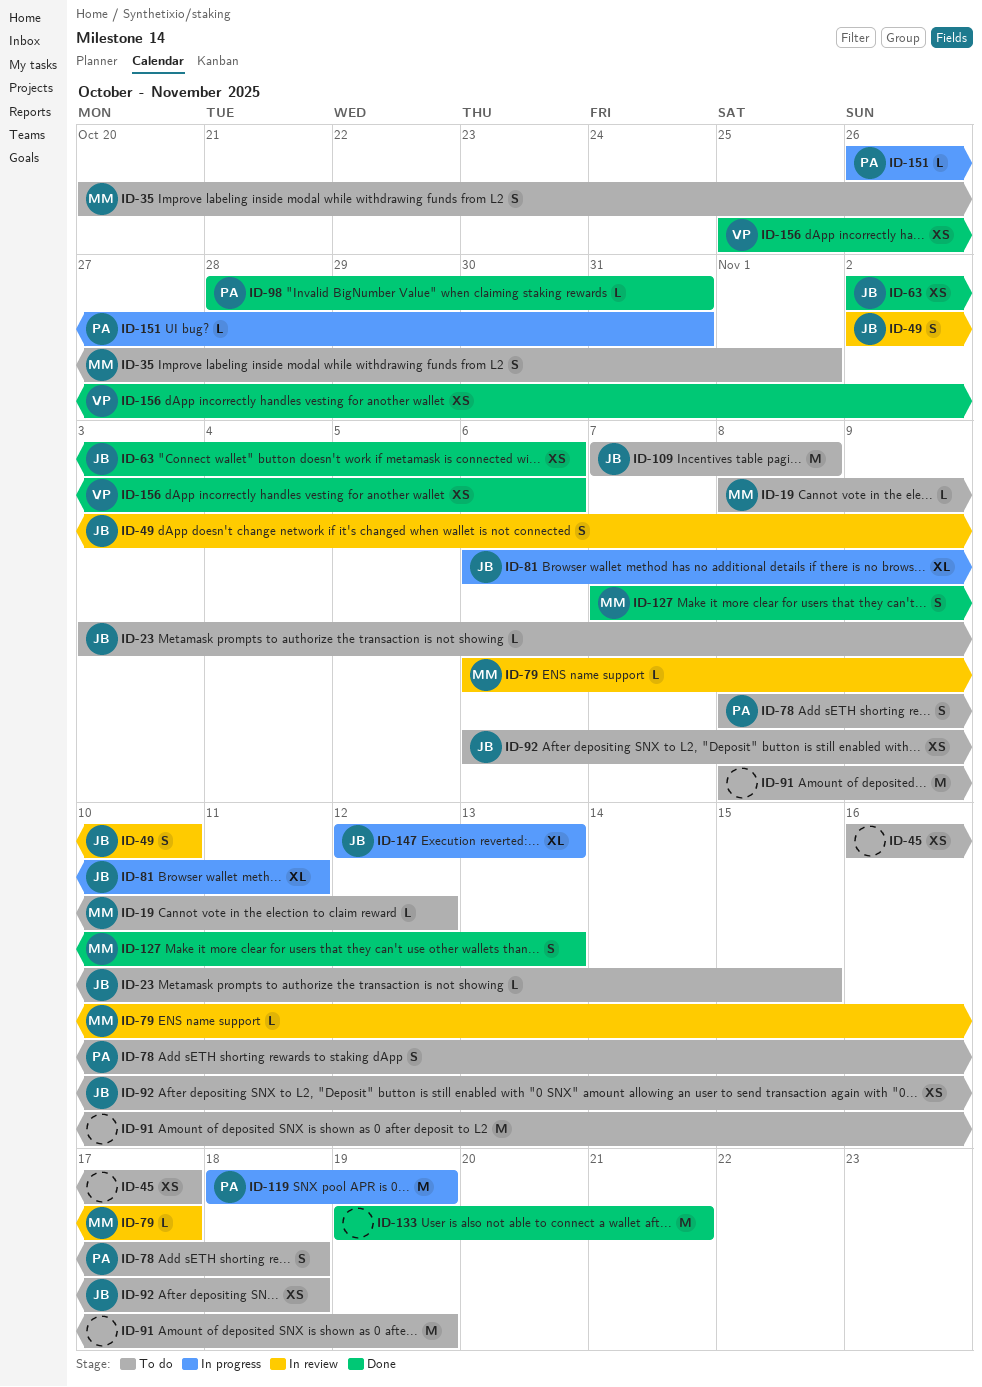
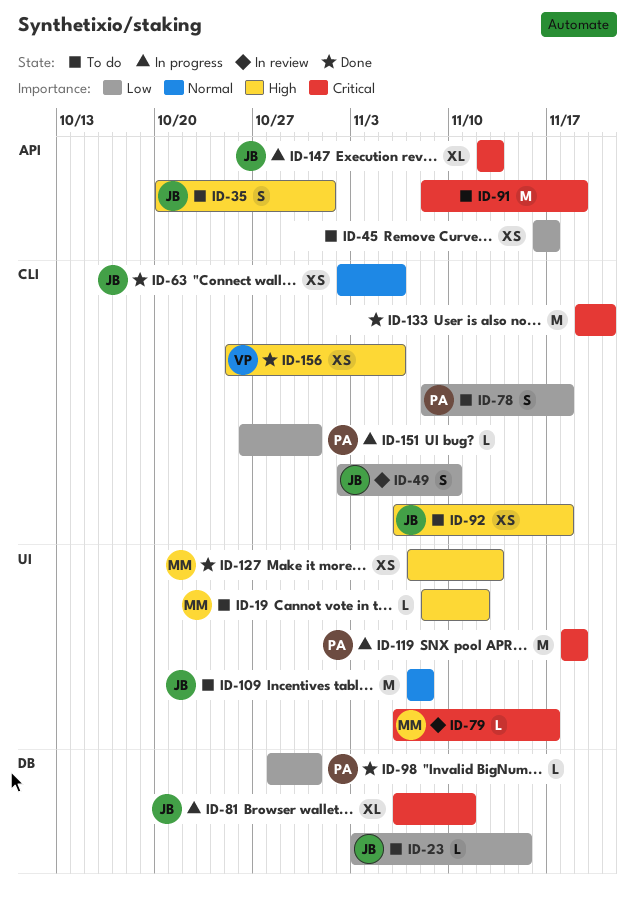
ID-35, owner: MM -> JB
ID-127, estimate: S -> XS

